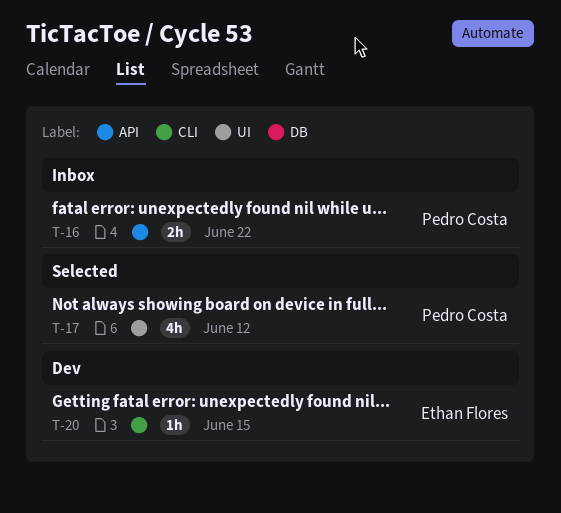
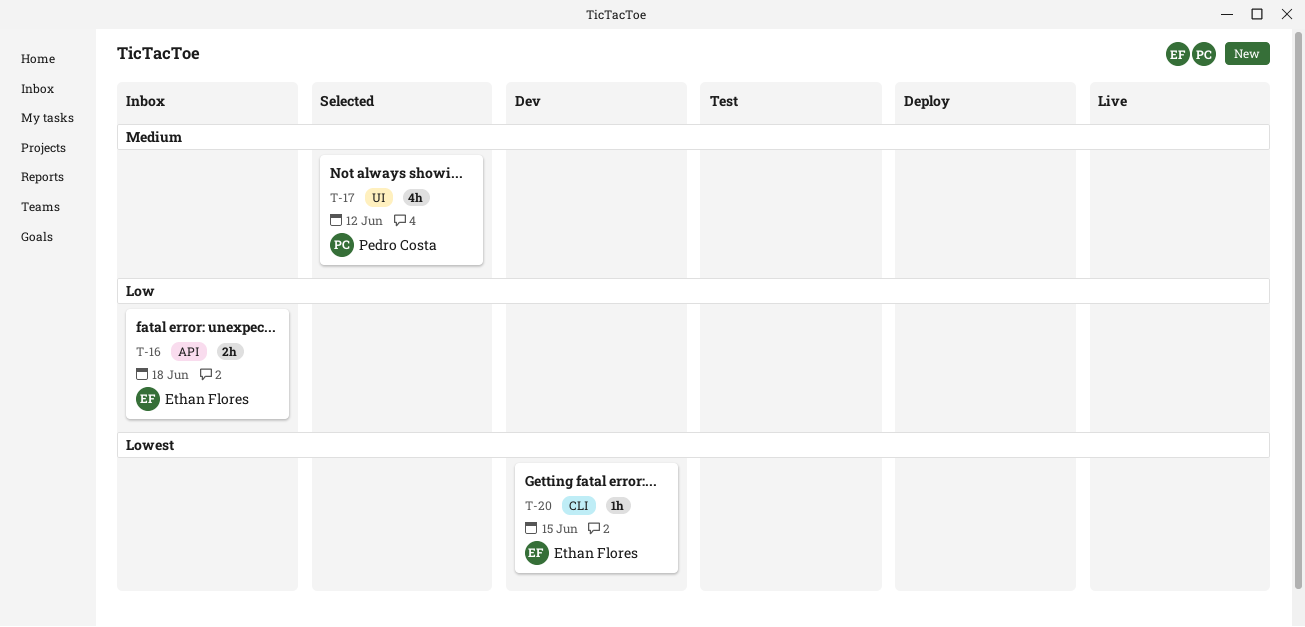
T-16, owner: Pedro Costa -> Ethan Flores
T-16, due: Jun 22 -> Jun 18

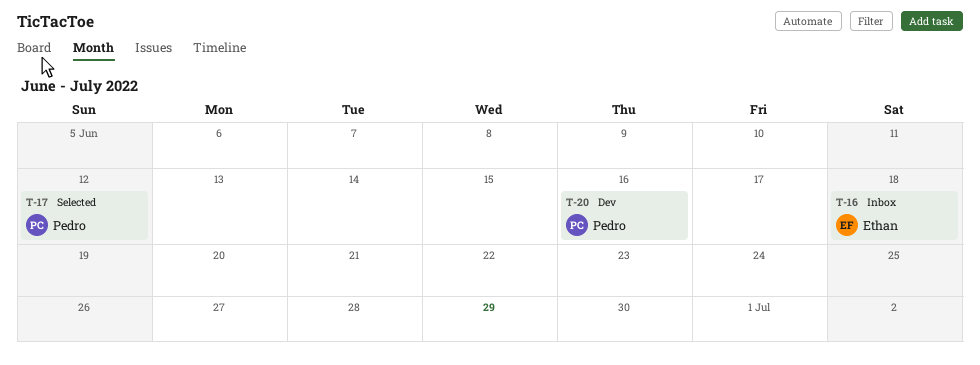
T-20, owner: Ethan Flores -> Pedro Costa
T-20, due: Jun 15 -> Jun 16

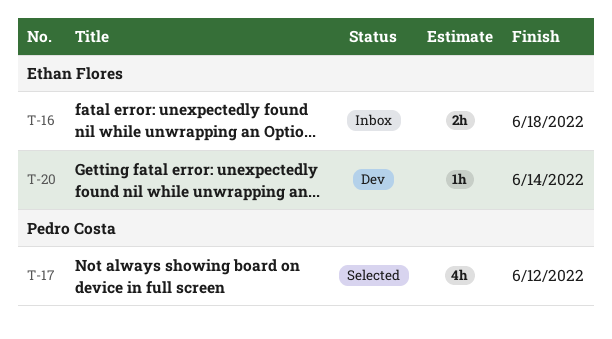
T-20, owner: Pedro Costa -> Ethan Flores
T-20, due: Jun 16 -> Jun 14

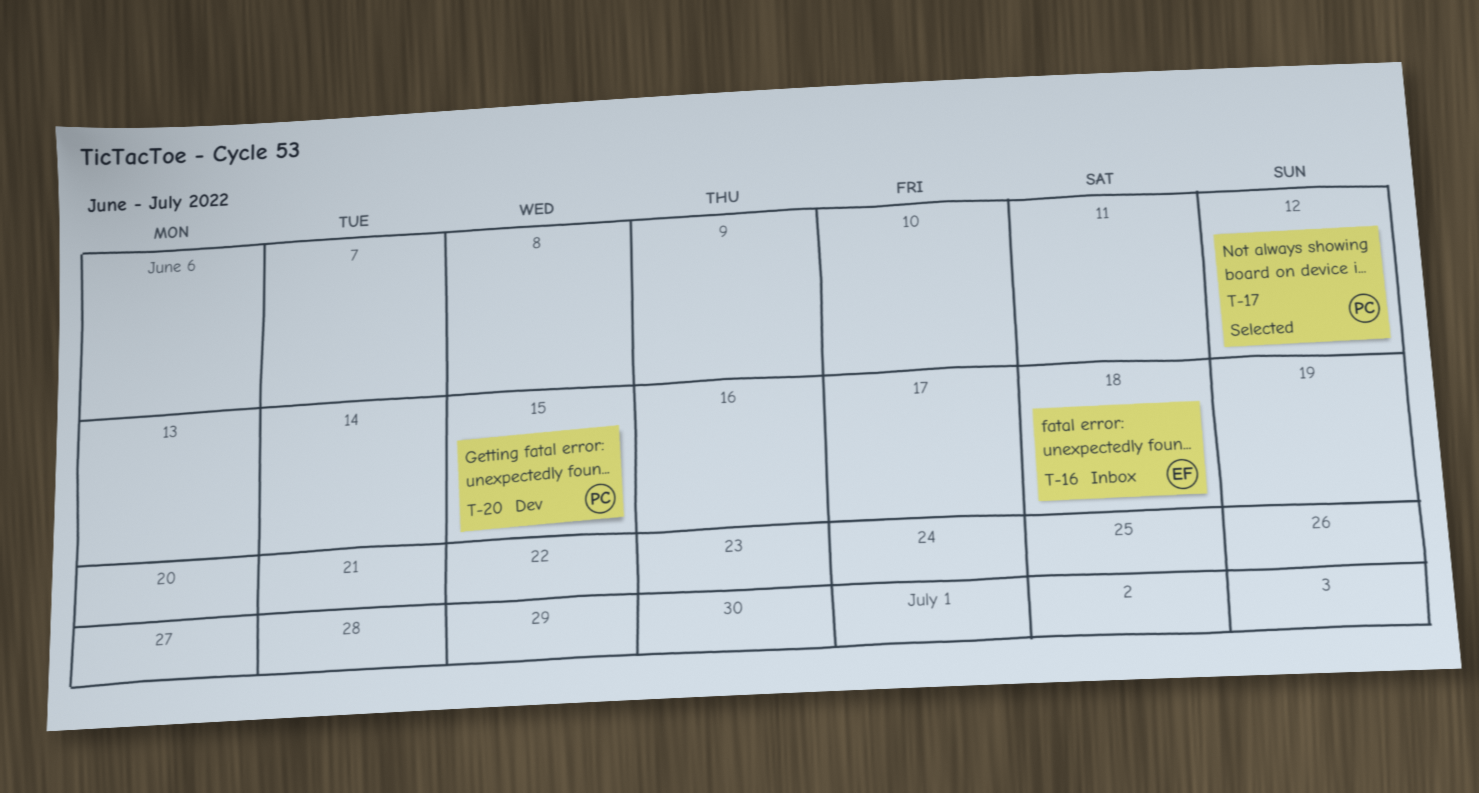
T-20, owner: Ethan Flores -> Pedro Costa
T-20, due: Jun 14 -> Jun 15

